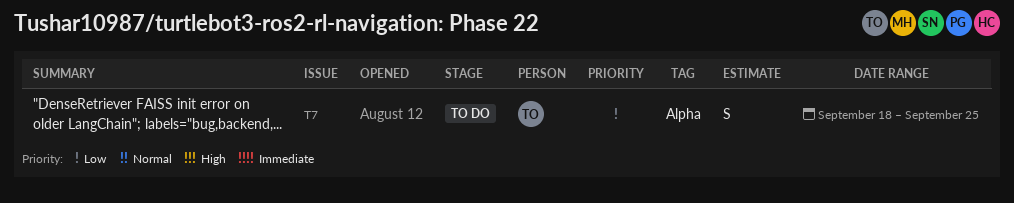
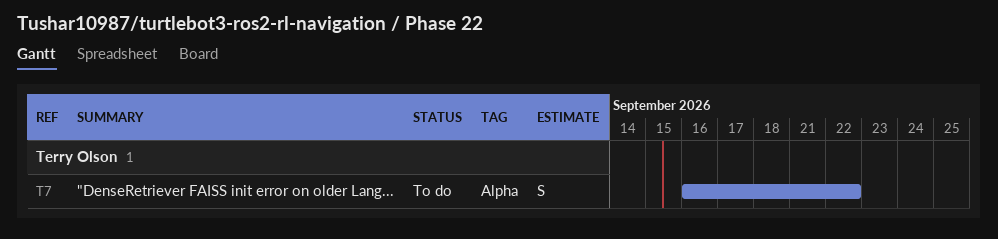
T7, start: Sep 18 -> Sep 16
T7, due: Sep 25 -> Sep 22

